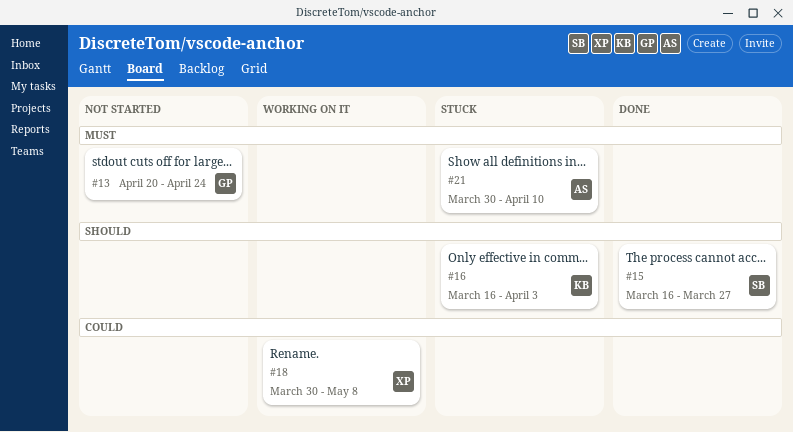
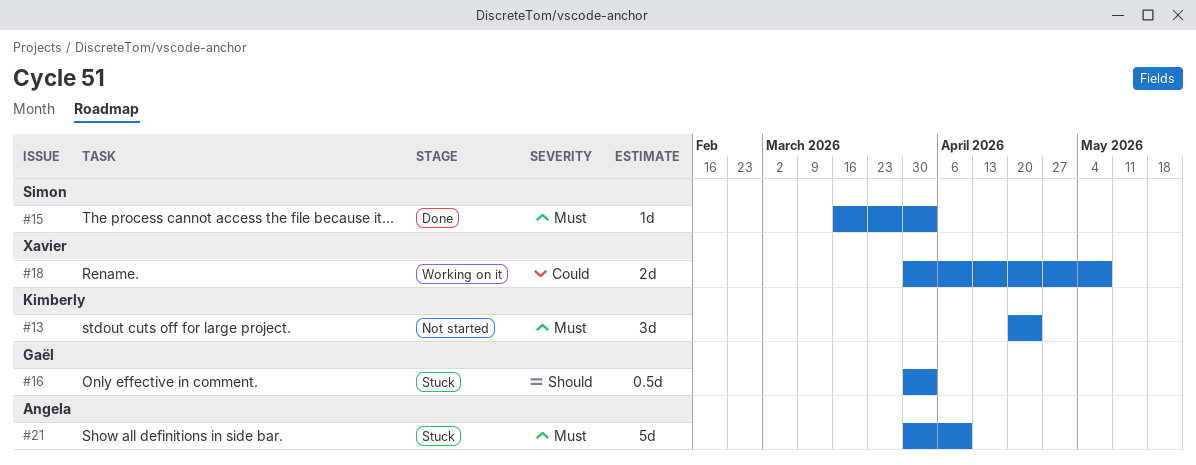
#13, owner: Gaël -> Kimberly
#15, priority: Should -> Must
#15, due: Mar 27 -> Apr 3
#16, owner: Kimberly -> Gaël
#16, start: Mar 16 -> Mar 30

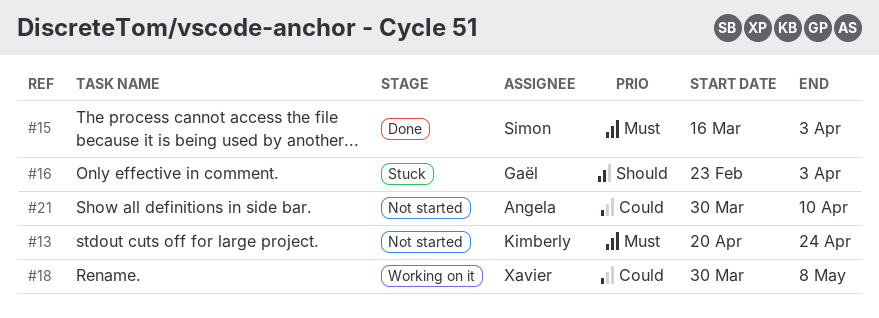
#16, start: Mar 30 -> Feb 23
#21, status: Stuck -> Not started
#21, priority: Must -> Could

